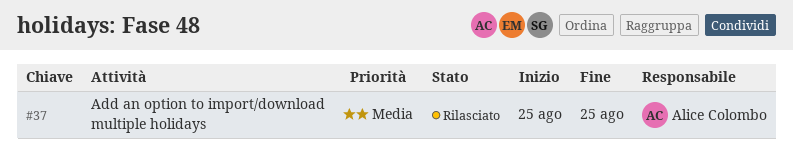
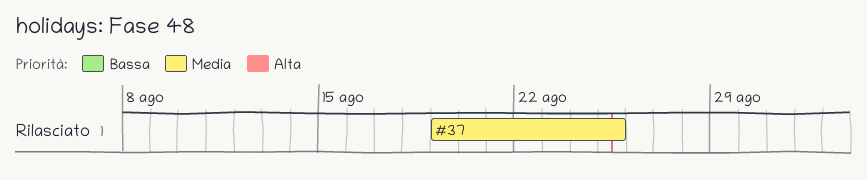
#37, start: Aug 25 -> Aug 19

